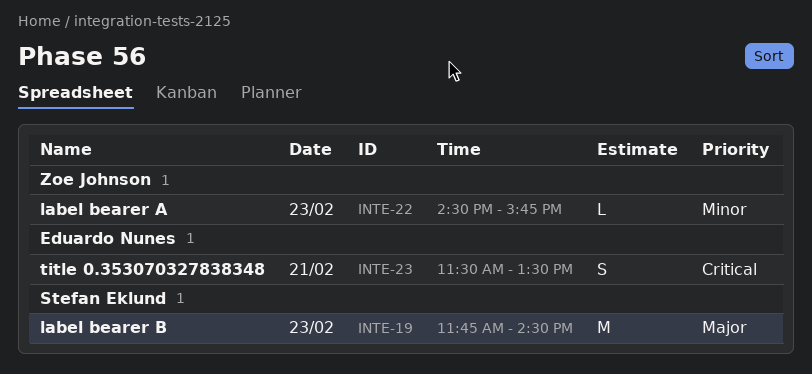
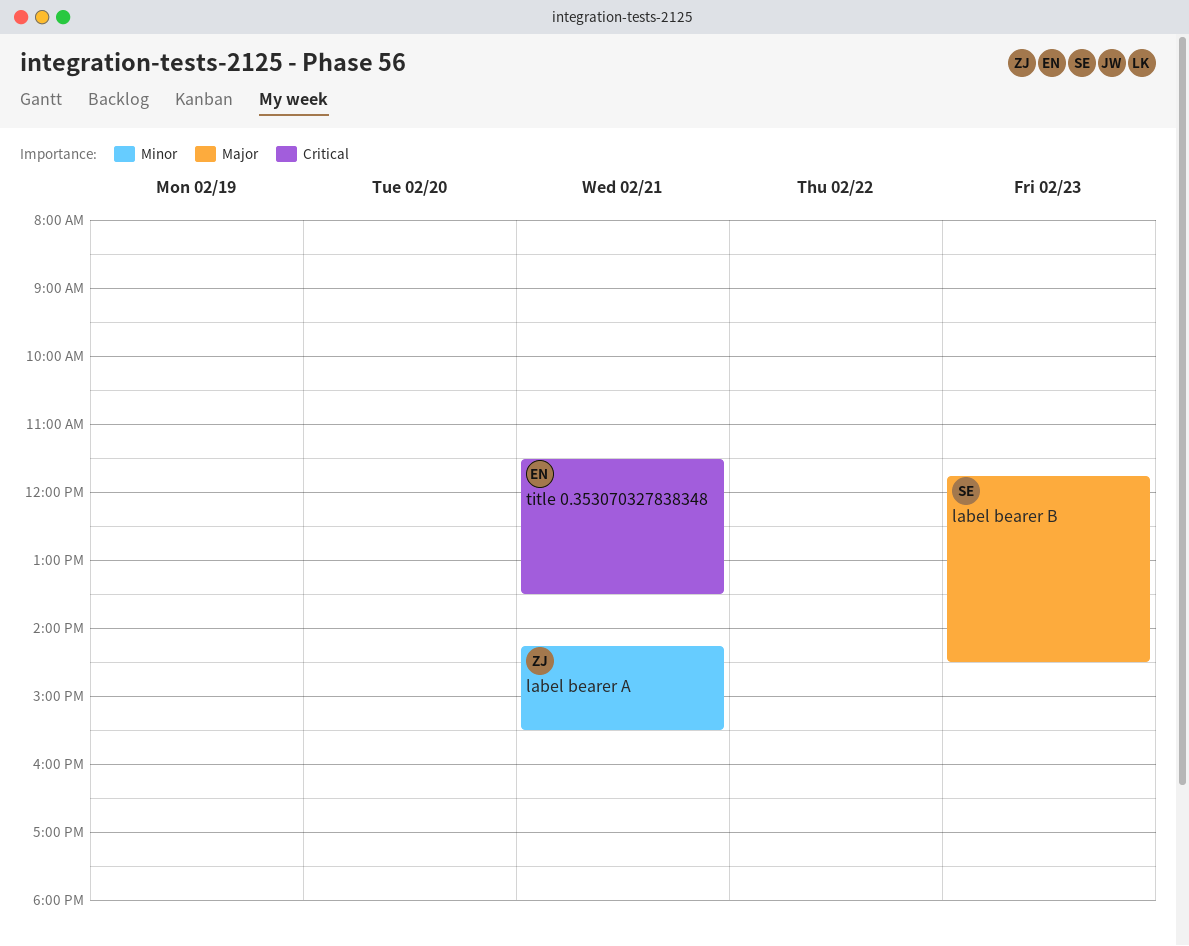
label bearer A, day: Feb 23 -> Feb 21
label bearer A, begins: 14:30 -> 14:15
label bearer A, ends: 15:45 -> 15:30

